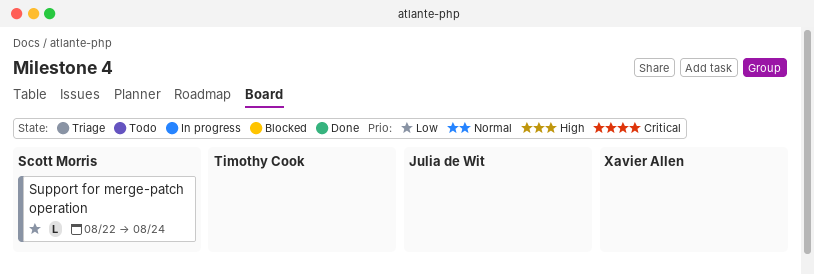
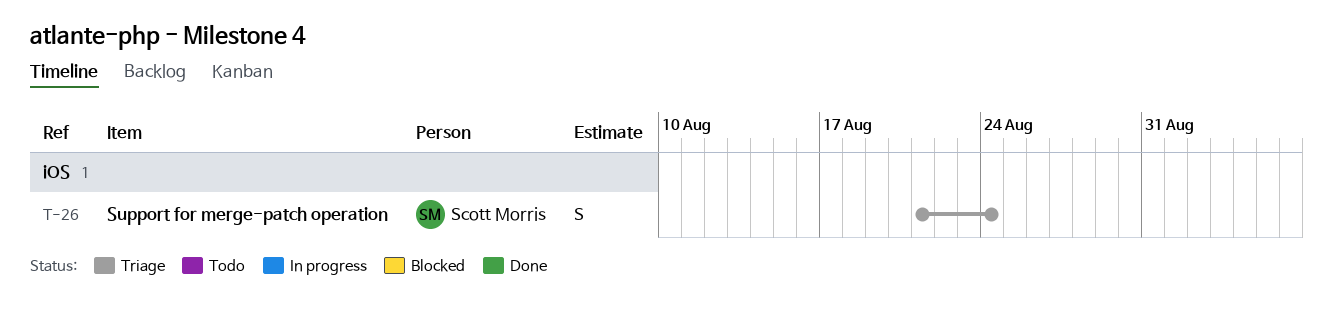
Support for merge-patch operation, estimate: L -> S
Support for merge-patch operation, start: Aug 22 -> Aug 21

